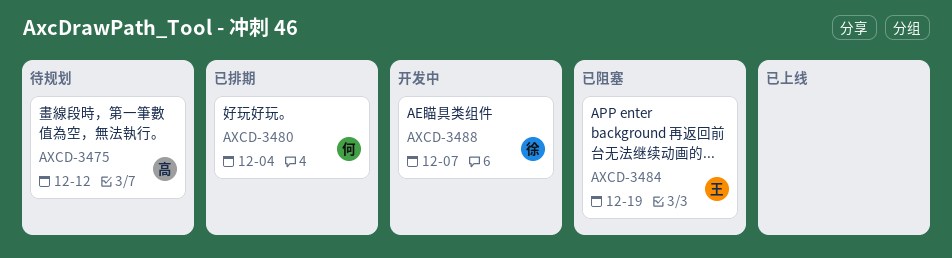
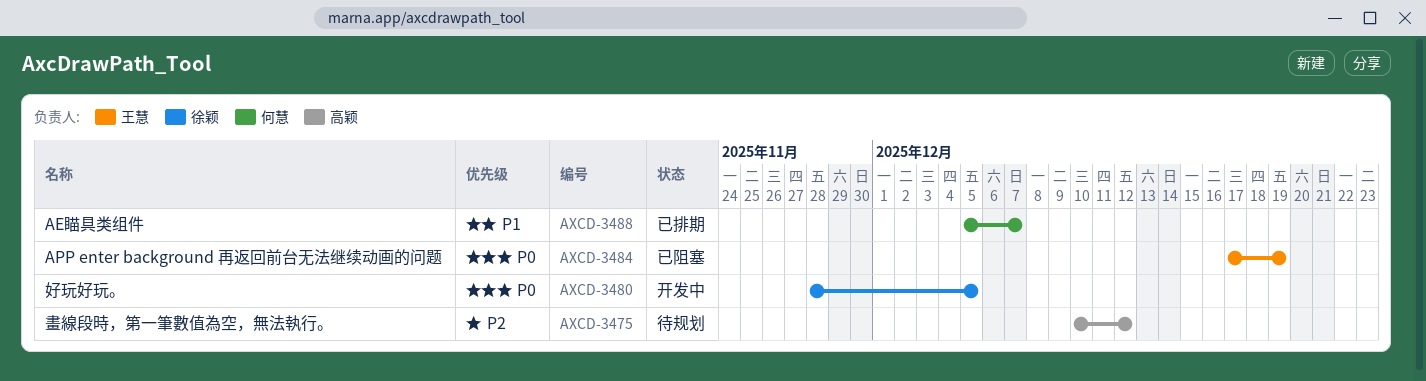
AXCD-3480, status: 已排期 -> 开发中
AXCD-3480, owner: 何慧 -> 徐颖
AXCD-3480, due: Dec 4 -> Dec 5
AXCD-3488, status: 开发中 -> 已排期
AXCD-3488, owner: 徐颖 -> 何慧

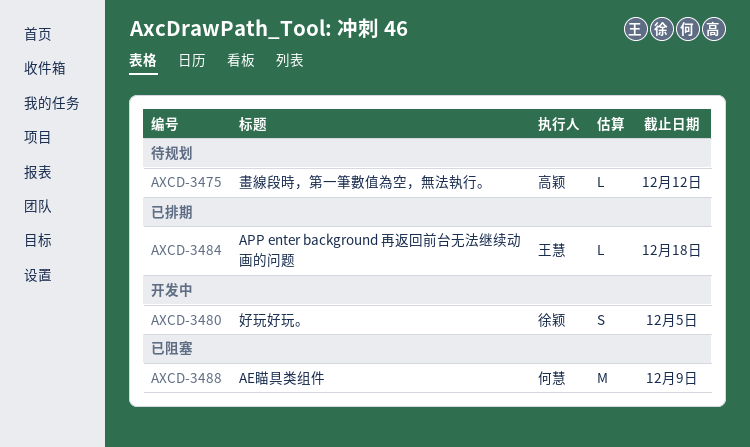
AXCD-3484, status: 已阻塞 -> 已排期
AXCD-3484, due: Dec 19 -> Dec 18
AXCD-3488, status: 已排期 -> 已阻塞
AXCD-3488, due: Dec 7 -> Dec 9

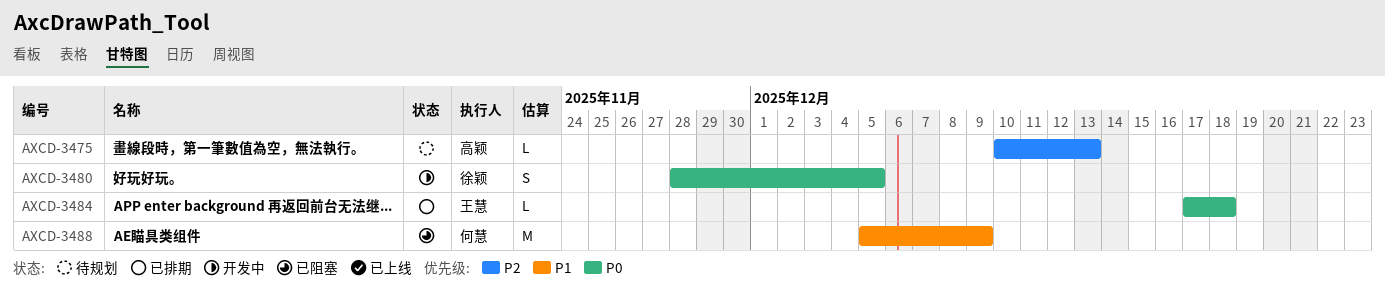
AXCD-3475, due: Dec 12 -> Dec 13

